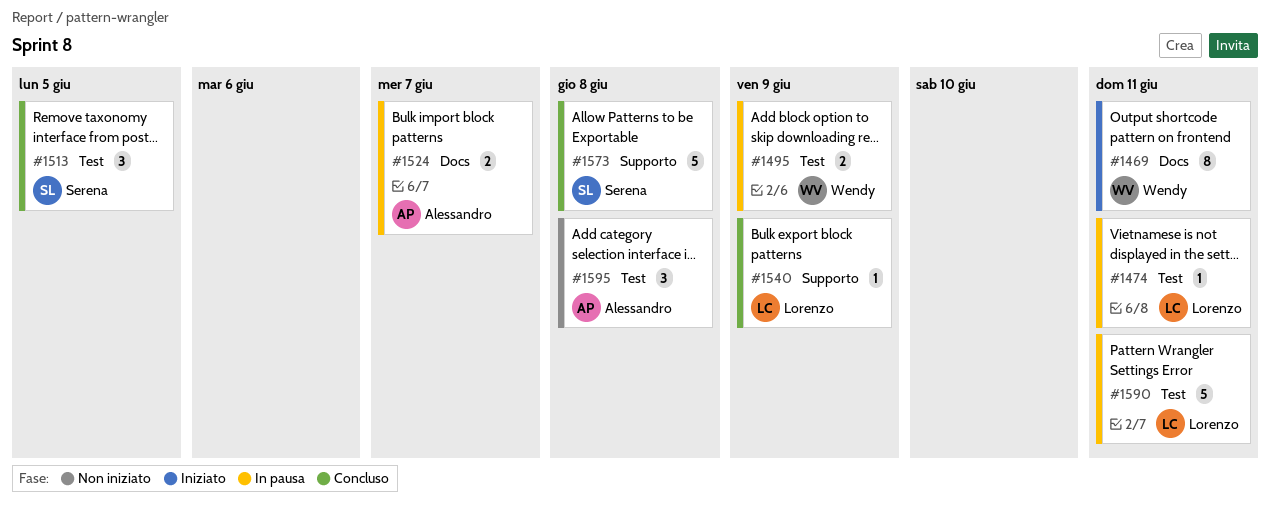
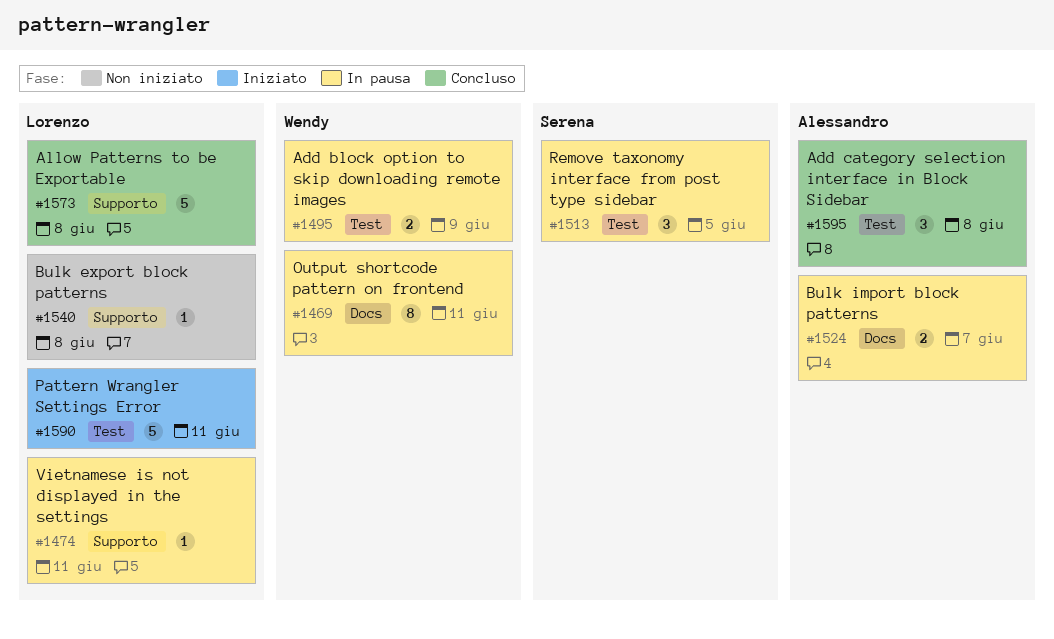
#1469, status: Iniziato -> In pausa
#1474, label: Test -> Supporto
#1513, status: Concluso -> In pausa
#1540, status: Concluso -> Non iniziato
#1540, due: Jun 9 -> Jun 8
#1573, owner: Serena -> Lorenzo
#1590, status: In pausa -> Iniziato
#1595, status: Non iniziato -> Concluso

